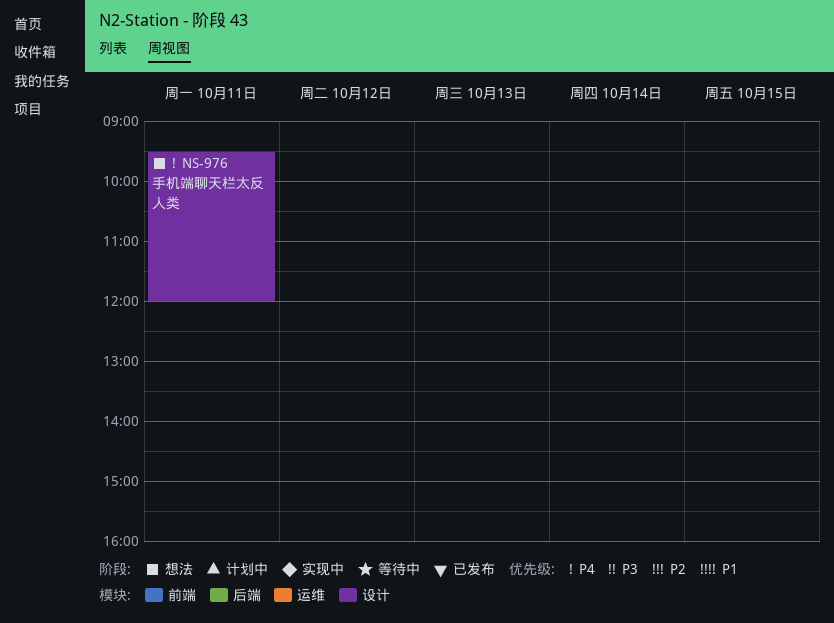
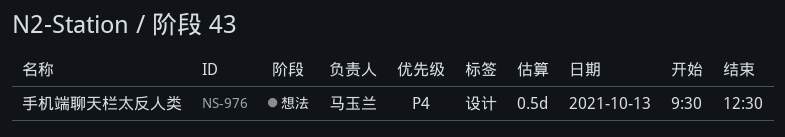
NS-976, day: Oct 11 -> Oct 13
NS-976, ends: 12:00 -> 12:30

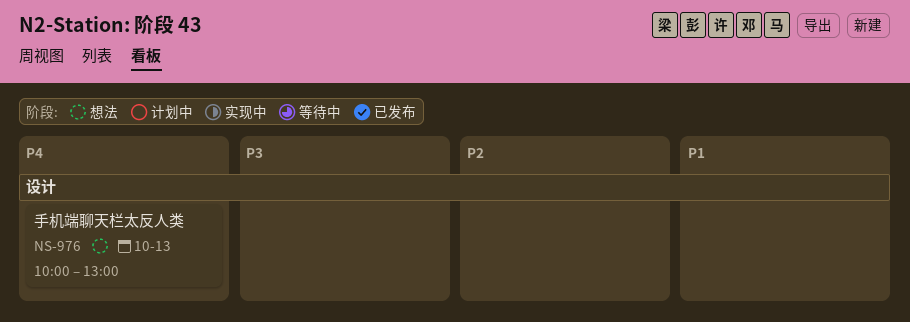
NS-976, begins: 09:30 -> 10:00
NS-976, ends: 12:30 -> 13:00

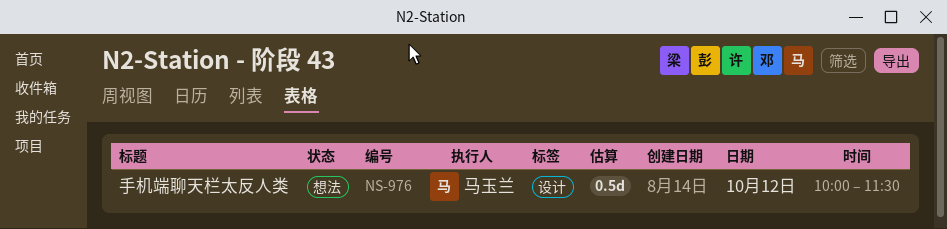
NS-976, day: Oct 13 -> Oct 12
NS-976, ends: 13:00 -> 11:30

